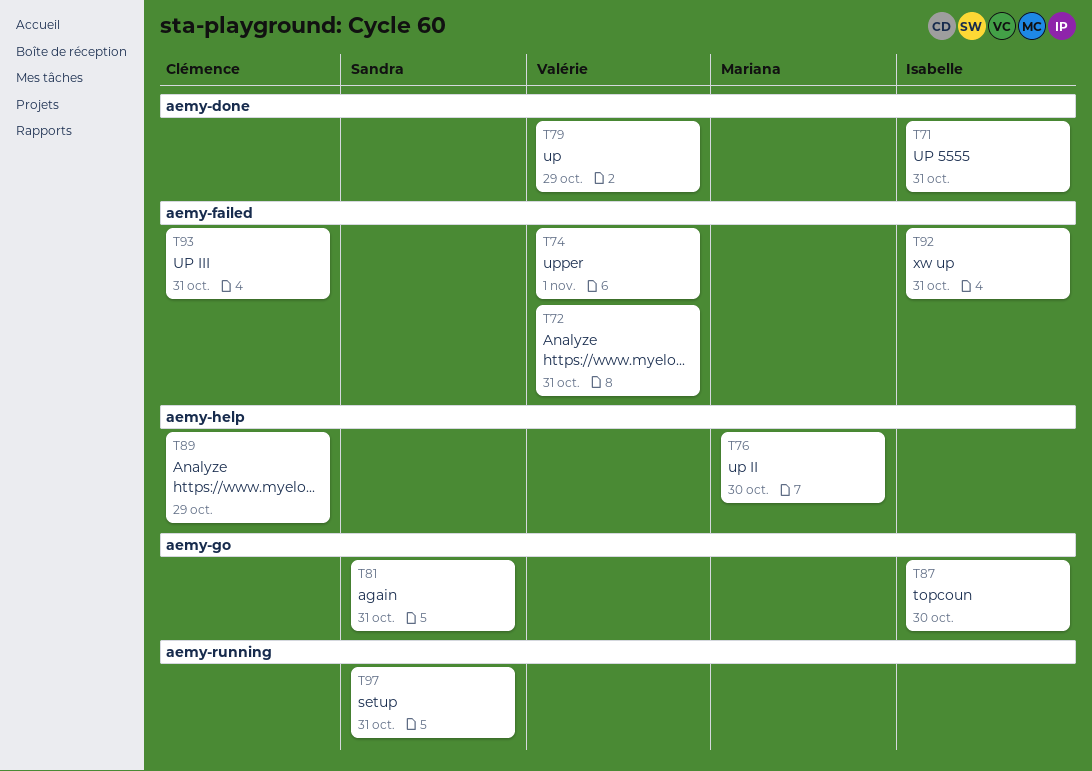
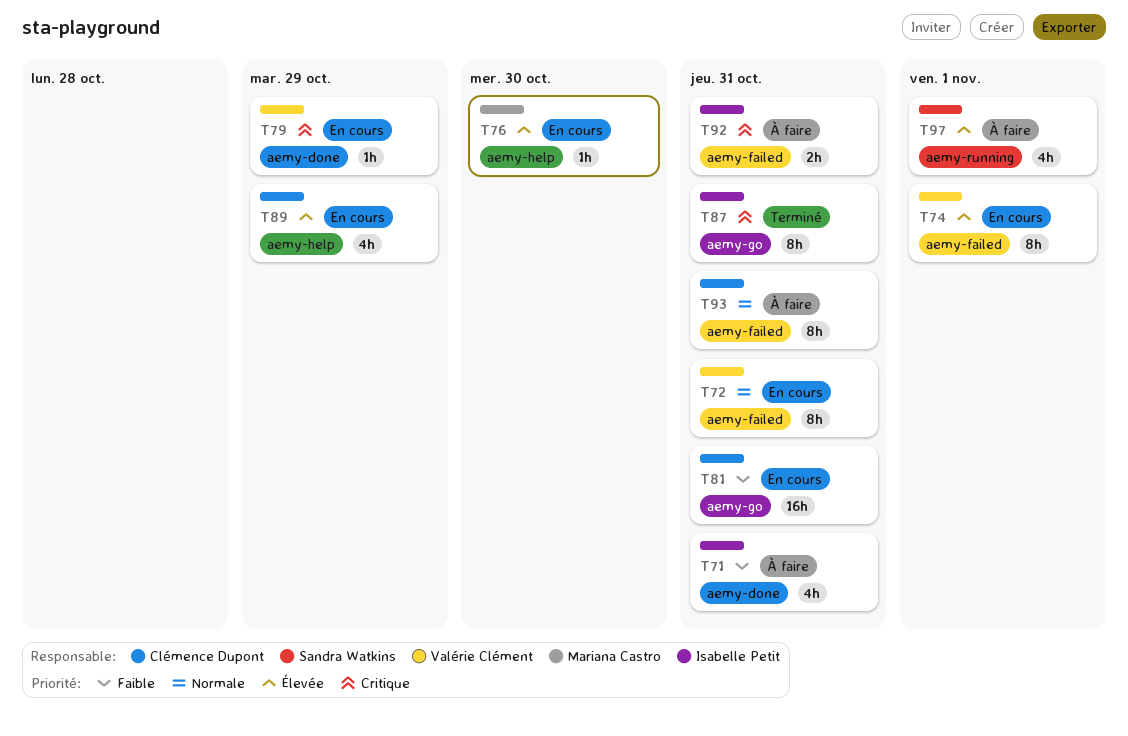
T81, owner: Sandra Watkins -> Clémence Dupont
T87, due: Oct 30 -> Oct 31
T97, due: Oct 31 -> Nov 1

